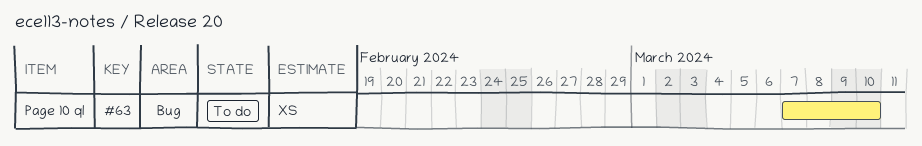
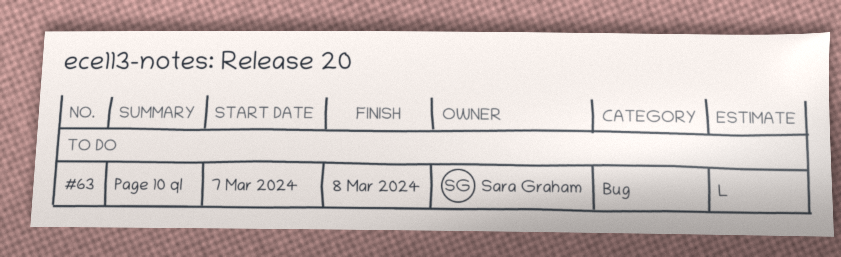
#63, estimate: XS -> L
#63, due: Mar 10 -> Mar 8

